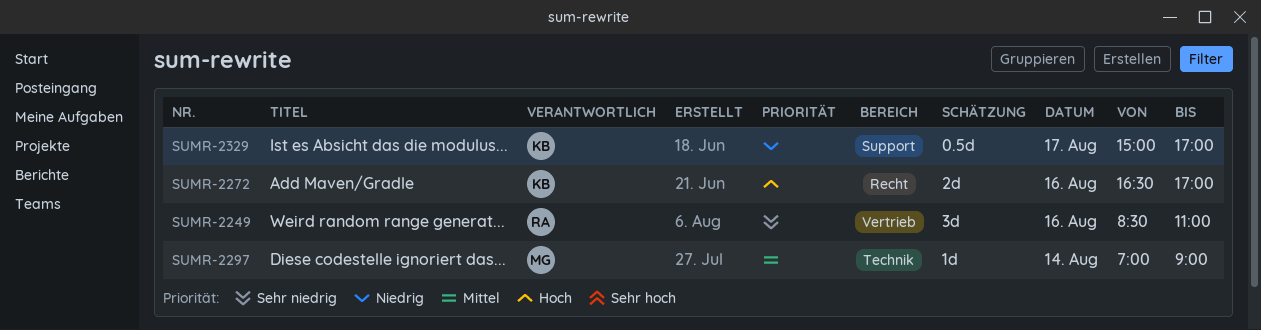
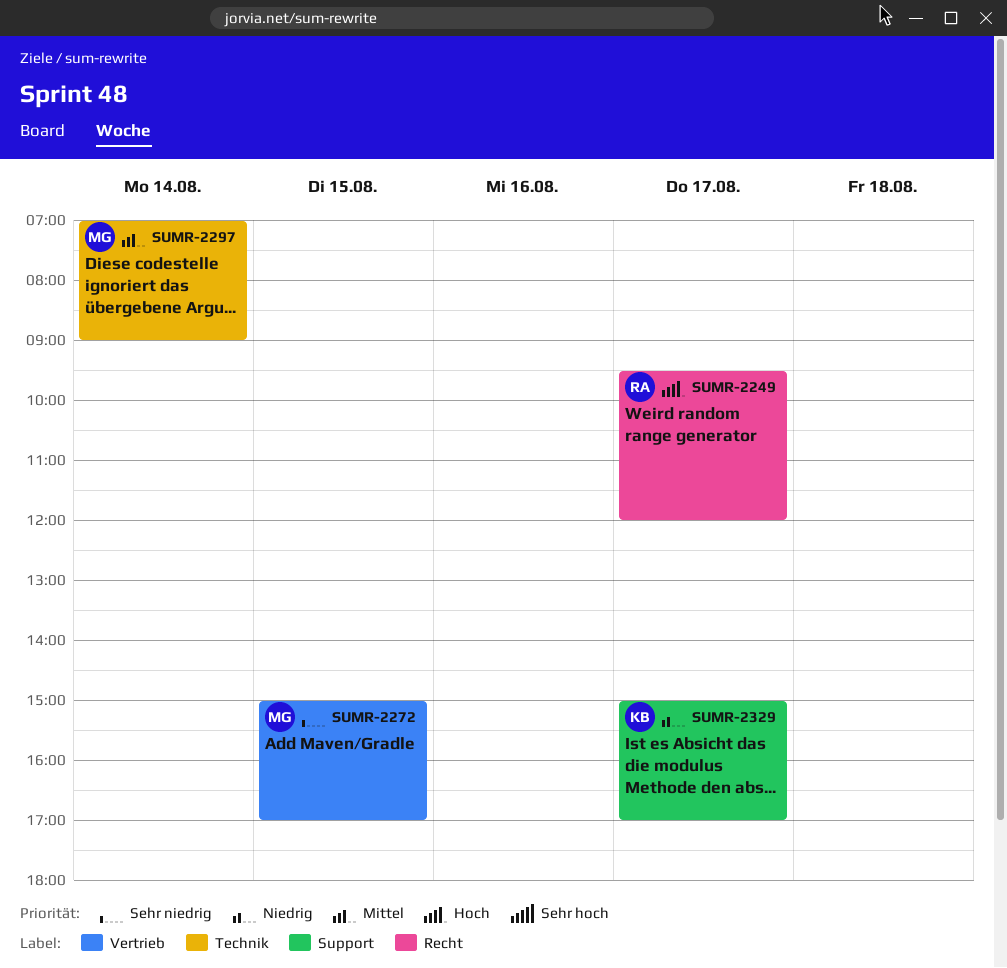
SUMR-2249, priority: Sehr niedrig -> Hoch
SUMR-2249, label: Vertrieb -> Recht
SUMR-2249, day: Aug 16 -> Aug 17
SUMR-2249, begins: 08:30 -> 09:30
SUMR-2249, ends: 11:00 -> 12:00
SUMR-2272, owner: KB -> MG
SUMR-2272, priority: Hoch -> Sehr niedrig
SUMR-2272, label: Recht -> Vertrieb
SUMR-2272, day: Aug 16 -> Aug 15
SUMR-2272, begins: 16:30 -> 15:00

